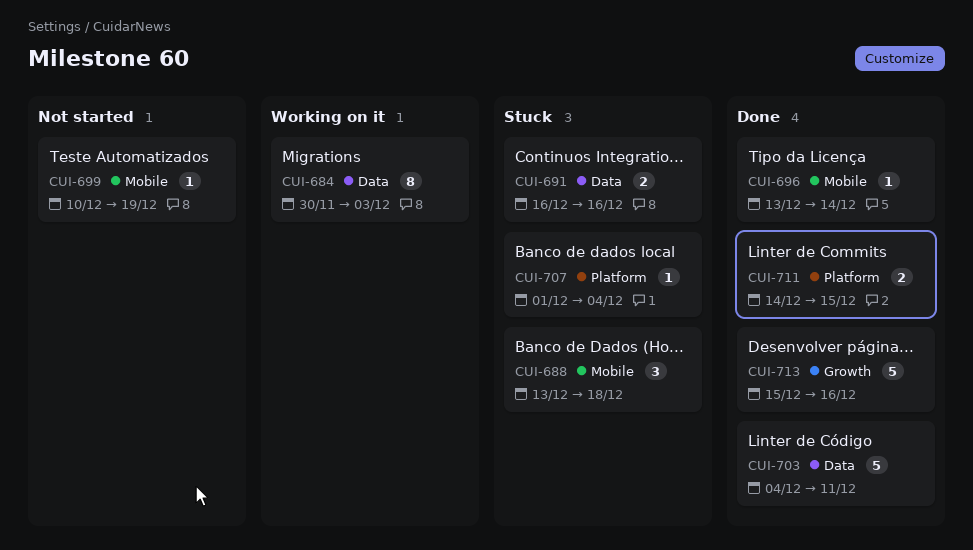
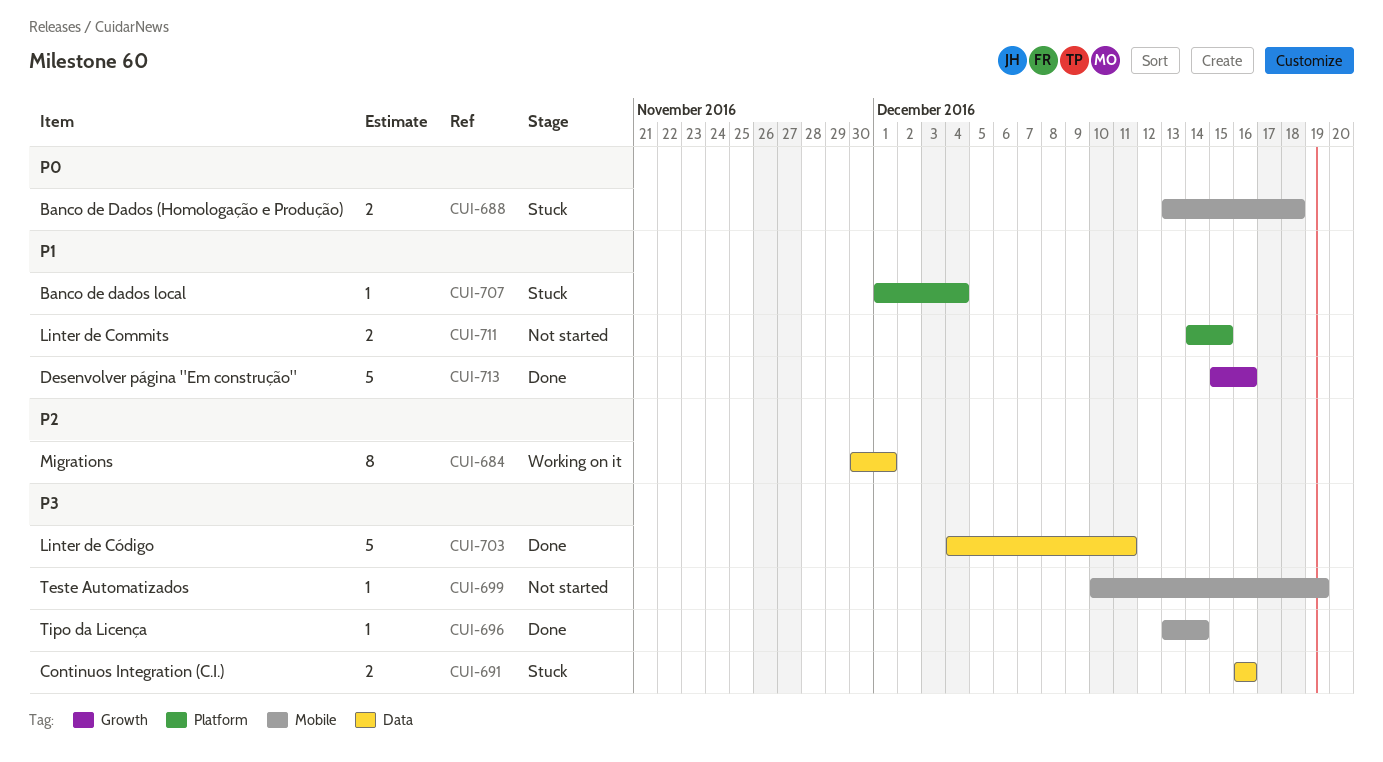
CUI-684, due: Dec 3 -> Dec 1
CUI-688, estimate: 3 -> 2
CUI-711, status: Done -> Not started

